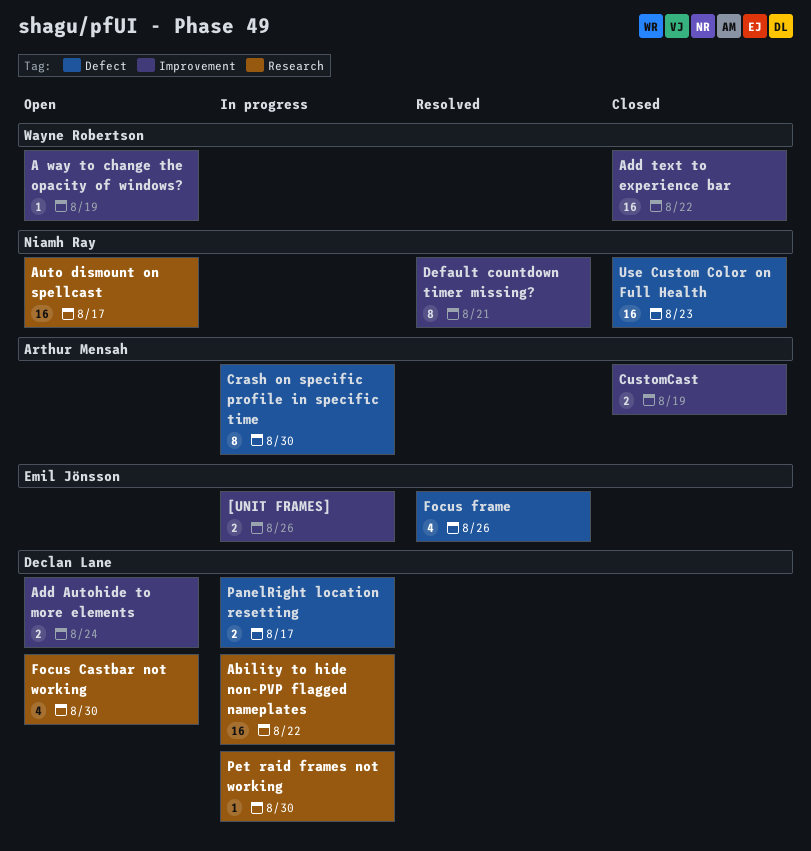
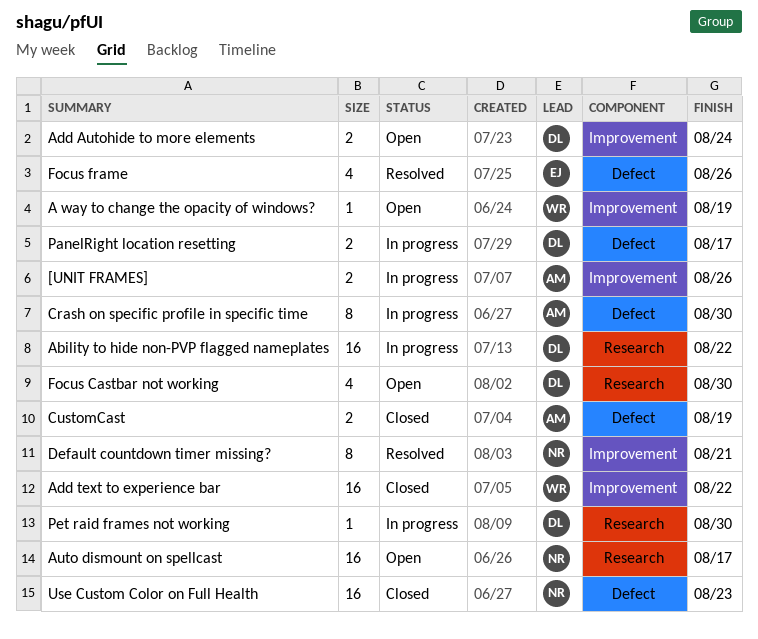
[UNIT FRAMES], owner: Emil Jönsson -> Arthur Mensah
CustomCast, label: Improvement -> Defect

